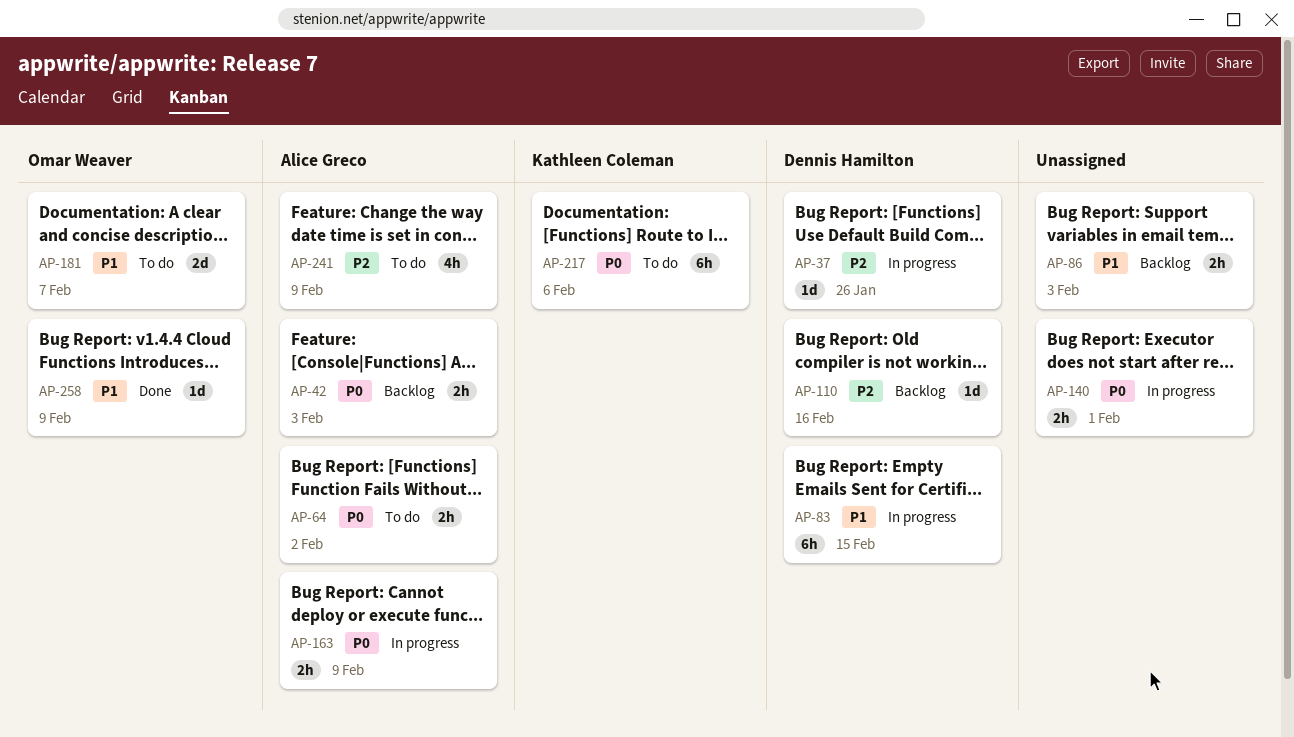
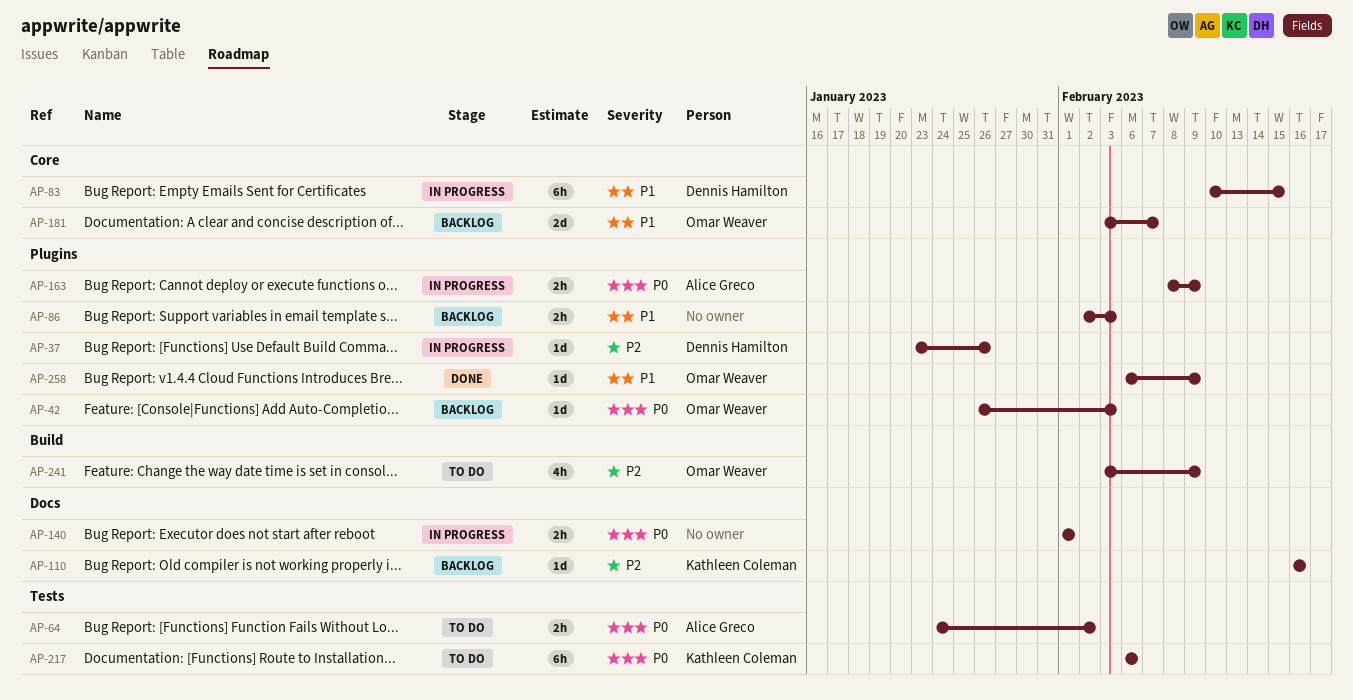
AP-42, owner: Alice Greco -> Omar Weaver
AP-42, estimate: 2h -> 1d
AP-110, owner: Dennis Hamilton -> Kathleen Coleman
AP-181, status: To do -> Backlog
AP-241, owner: Alice Greco -> Omar Weaver

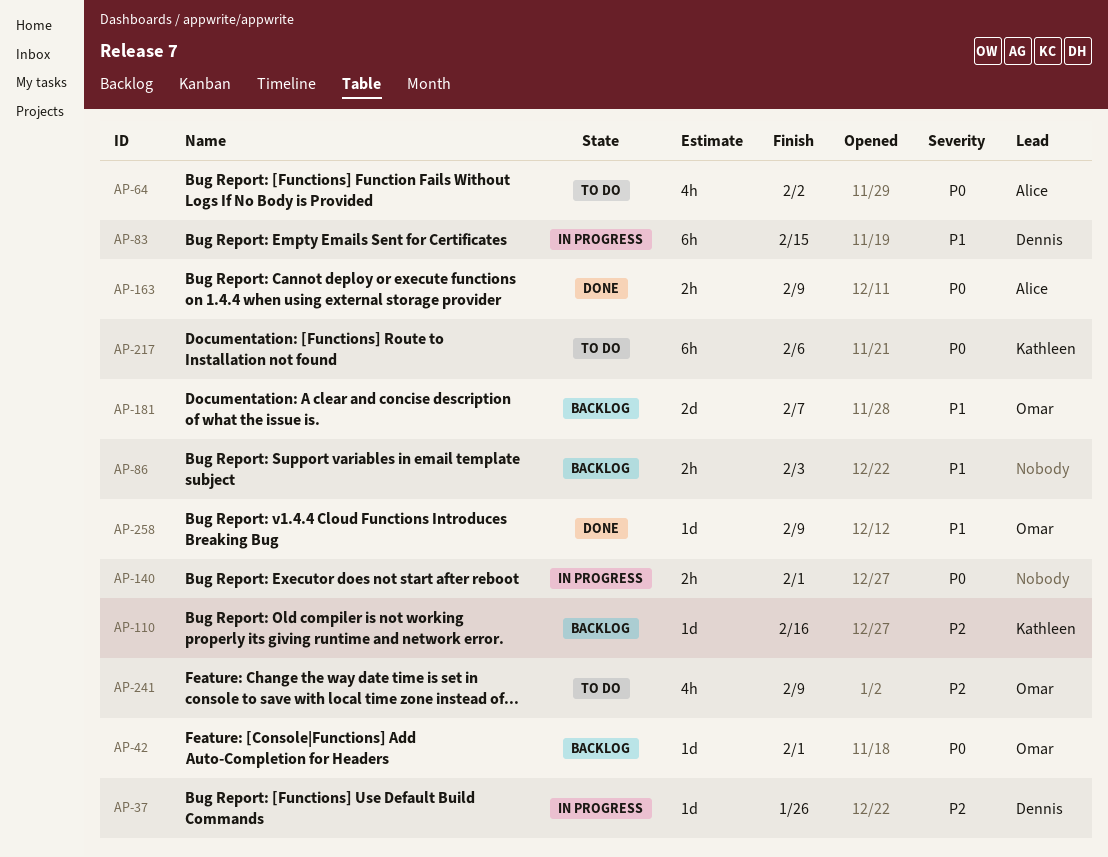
AP-42, due: Feb 3 -> Feb 1
AP-64, estimate: 2h -> 4h
AP-163, status: In progress -> Done

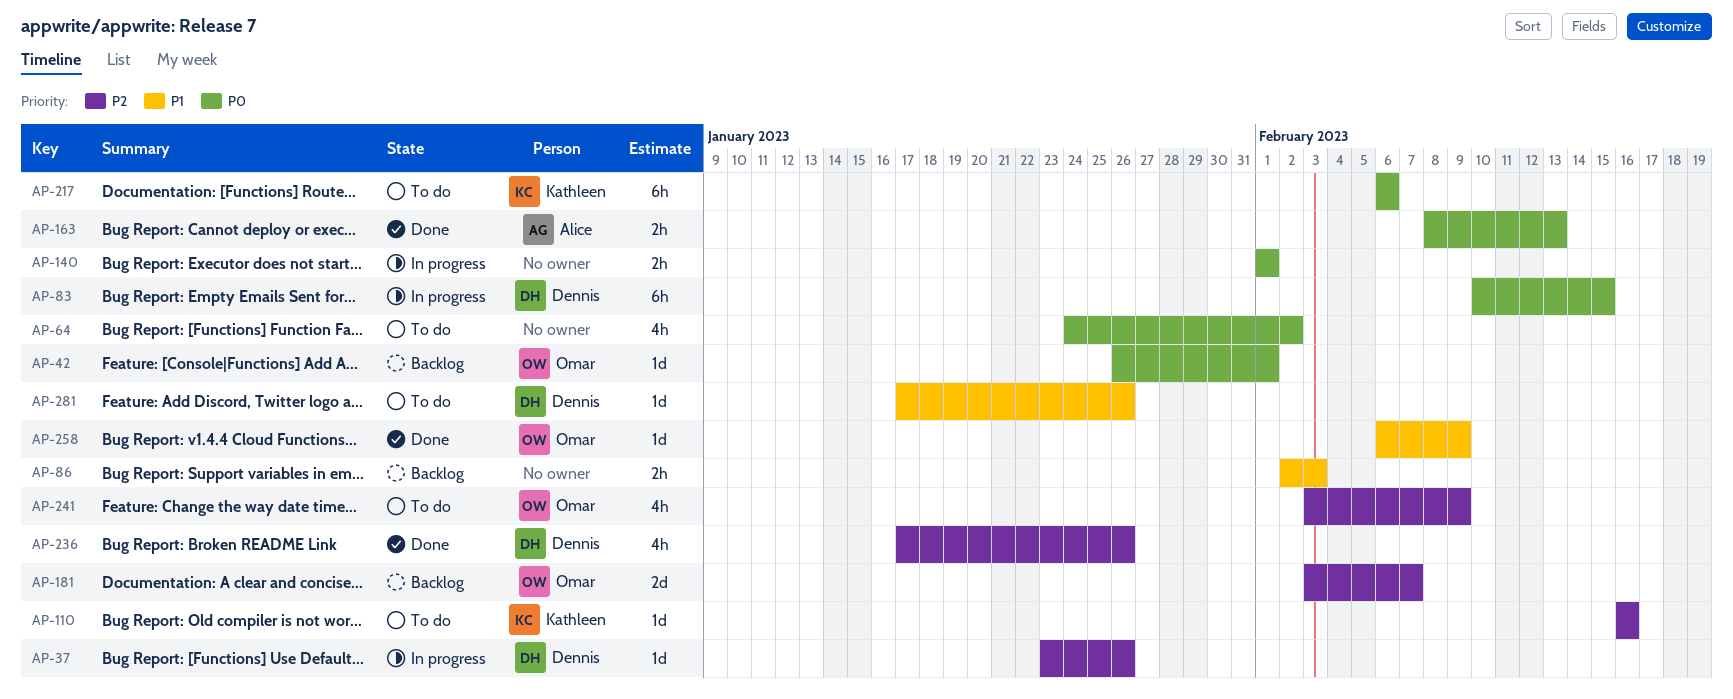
AP-64, owner: Alice -> none
AP-83, priority: P1 -> P0
AP-110, status: Backlog -> To do
AP-163, due: Feb 9 -> Feb 13
AP-181, priority: P1 -> P2
AP-236: none -> present
AP-281: none -> present

